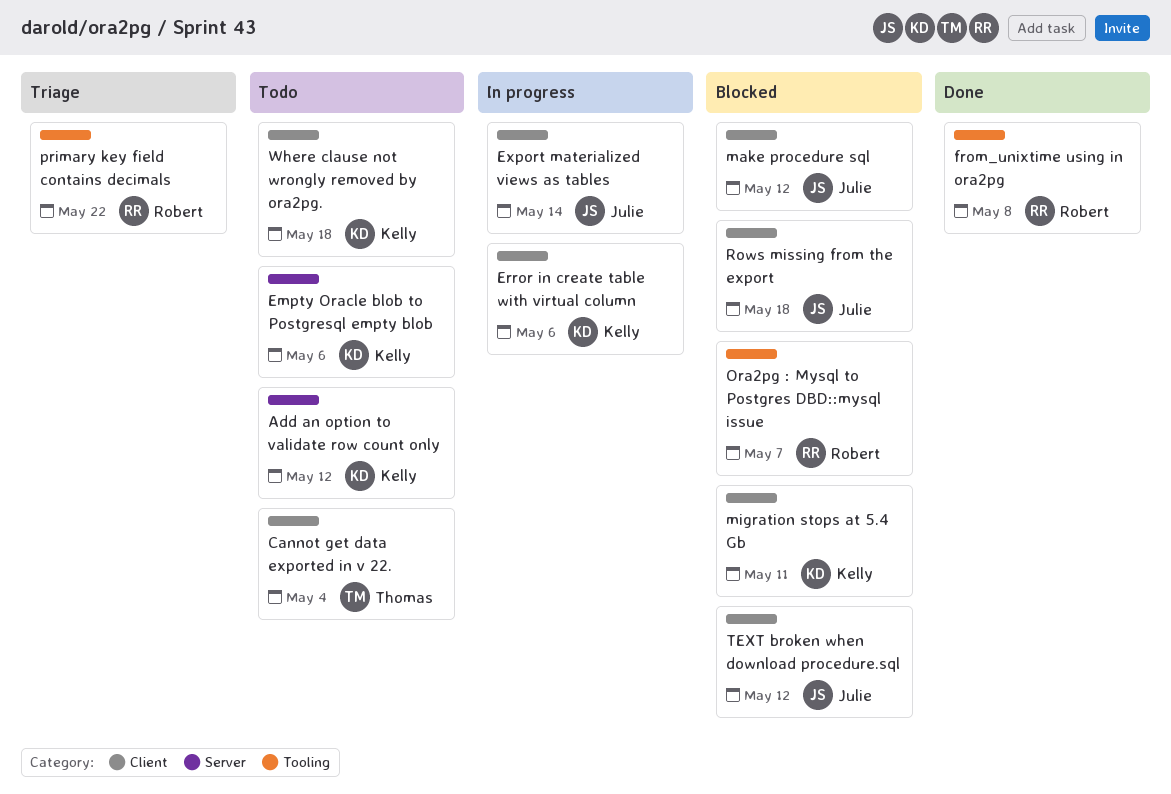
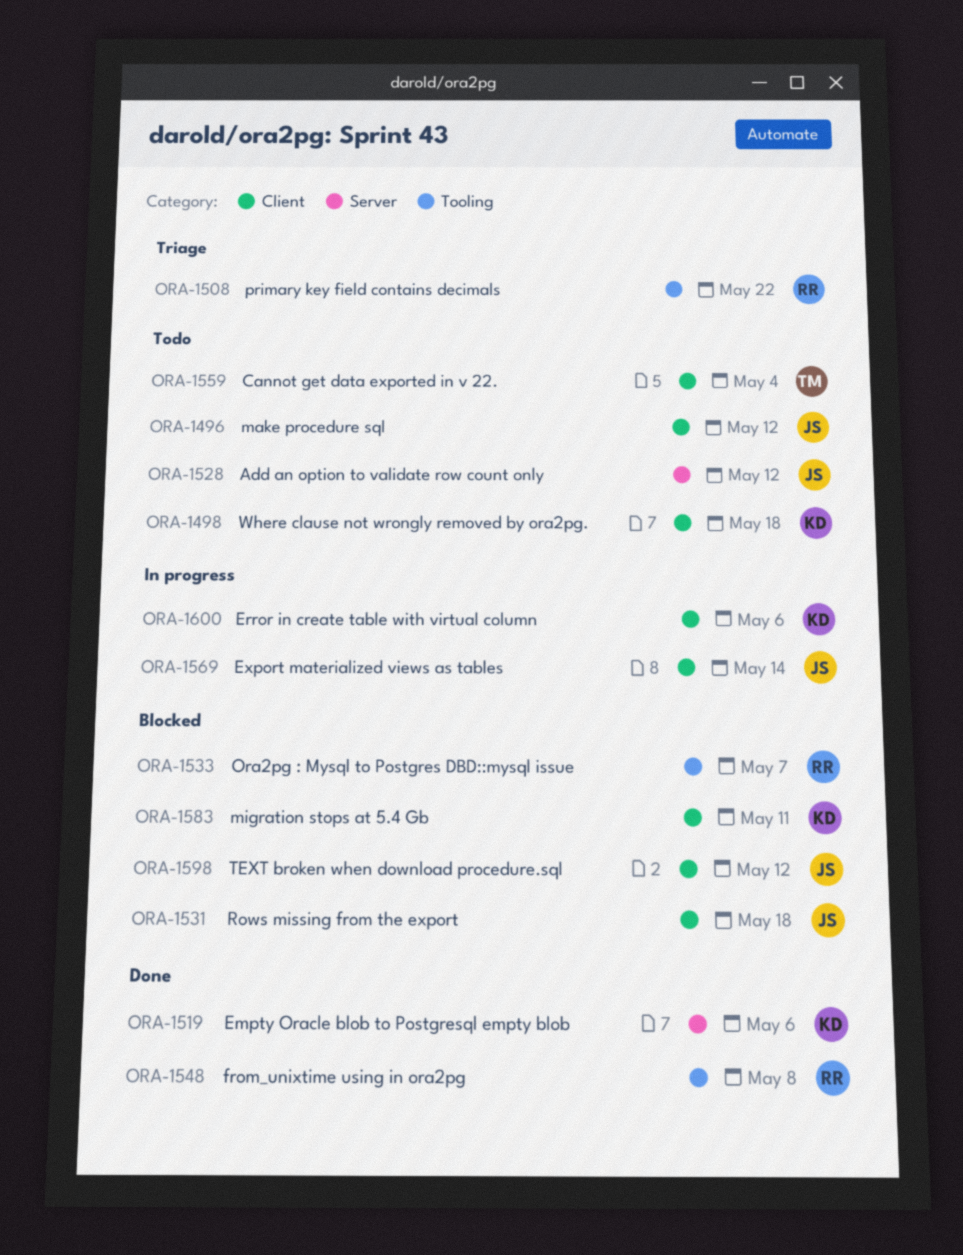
Add an option to validate row count only, owner: Kelly -> Julie
Empty Oracle blob to Postgresql empty blob, status: Todo -> Done
make procedure sql, status: Blocked -> Todo

